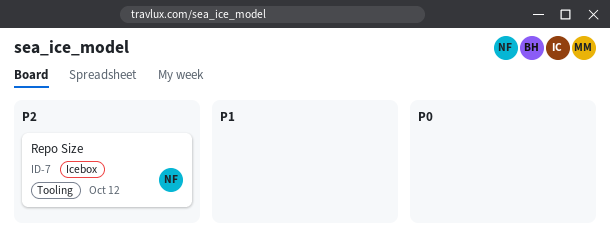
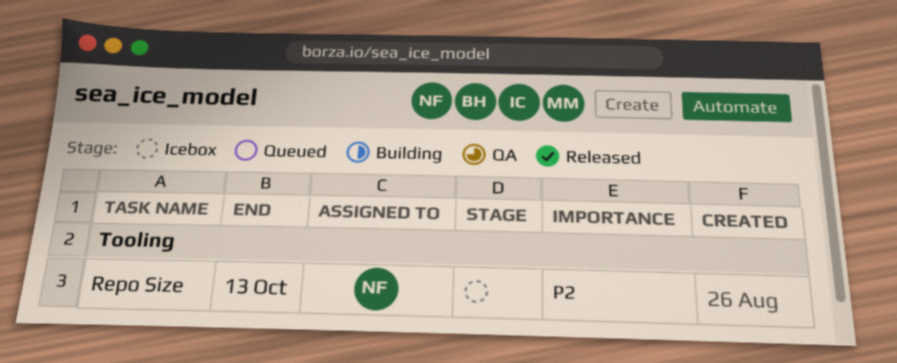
Repo Size, due: Oct 12 -> Oct 13

